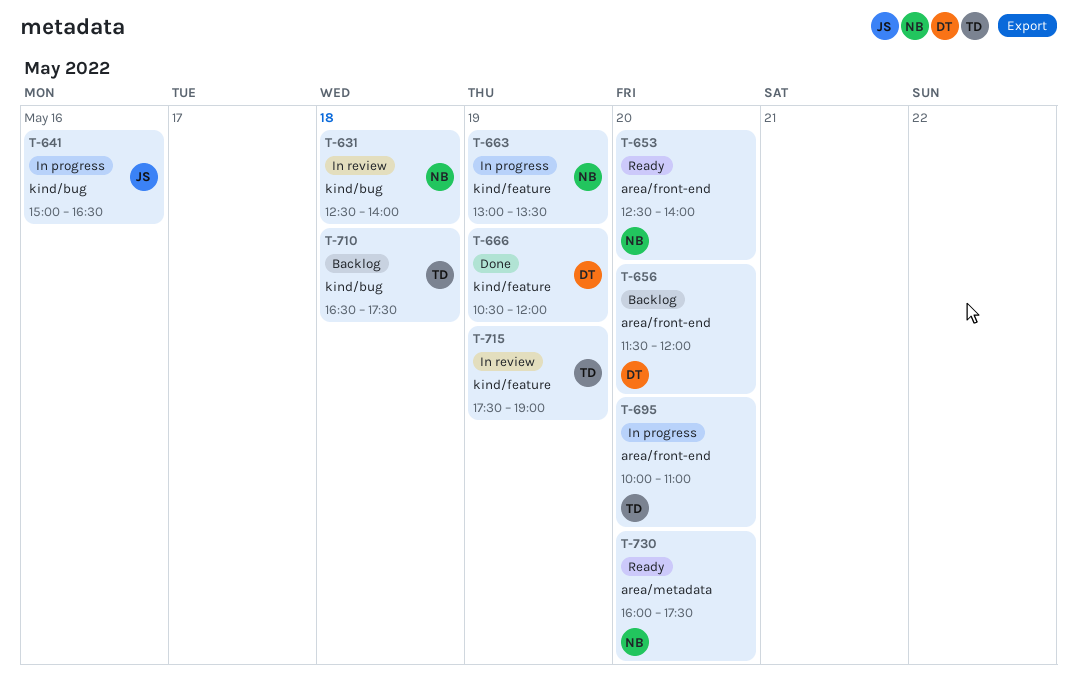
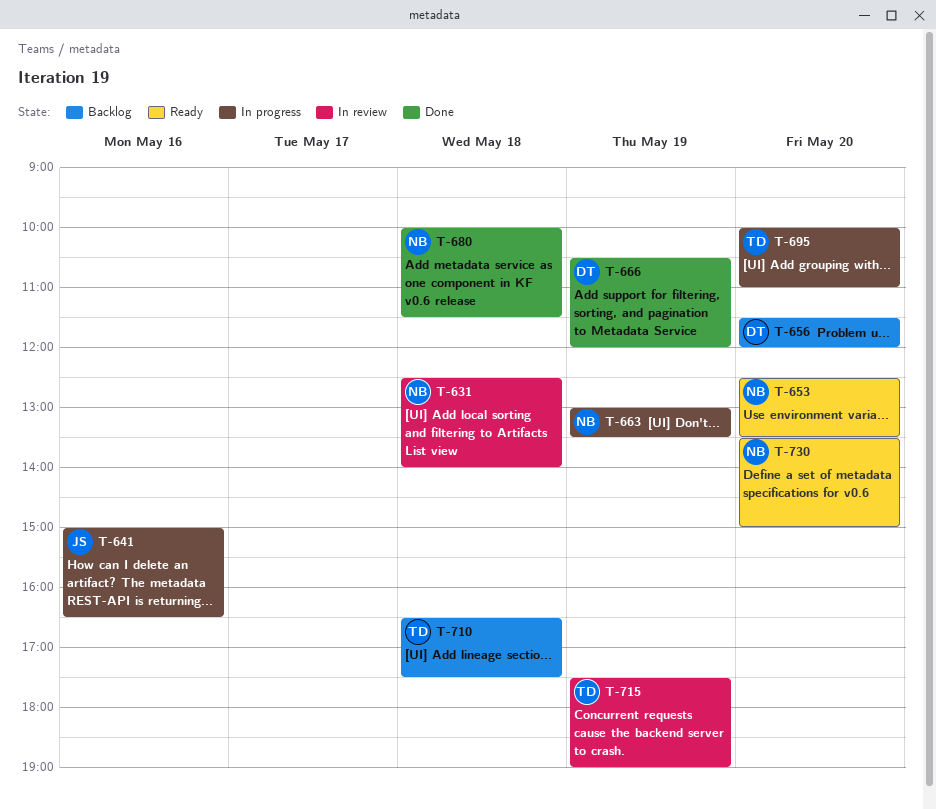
T-653, ends: 14:00 -> 13:30
T-680: none -> present
T-730, begins: 16:00 -> 13:30
T-730, ends: 17:30 -> 15:00

